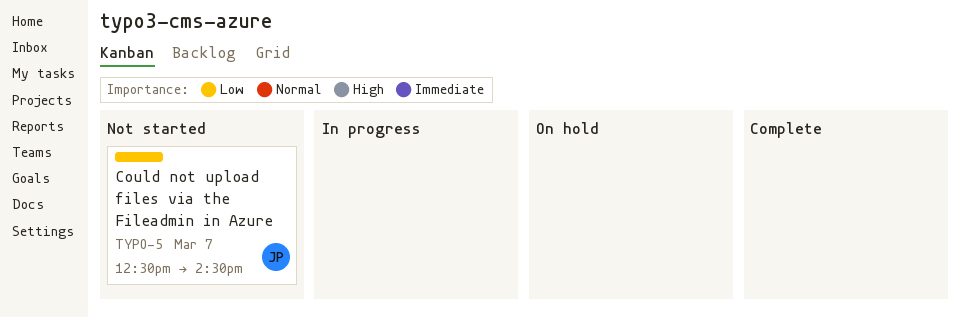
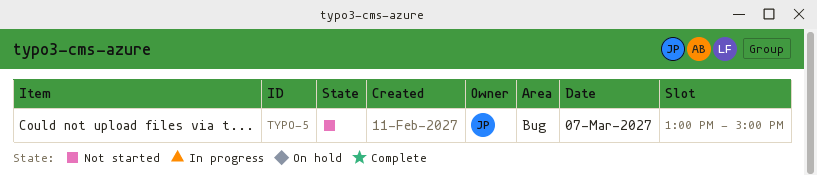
TYPO-5, begins: 12:30 -> 13:00
TYPO-5, ends: 14:30 -> 15:00

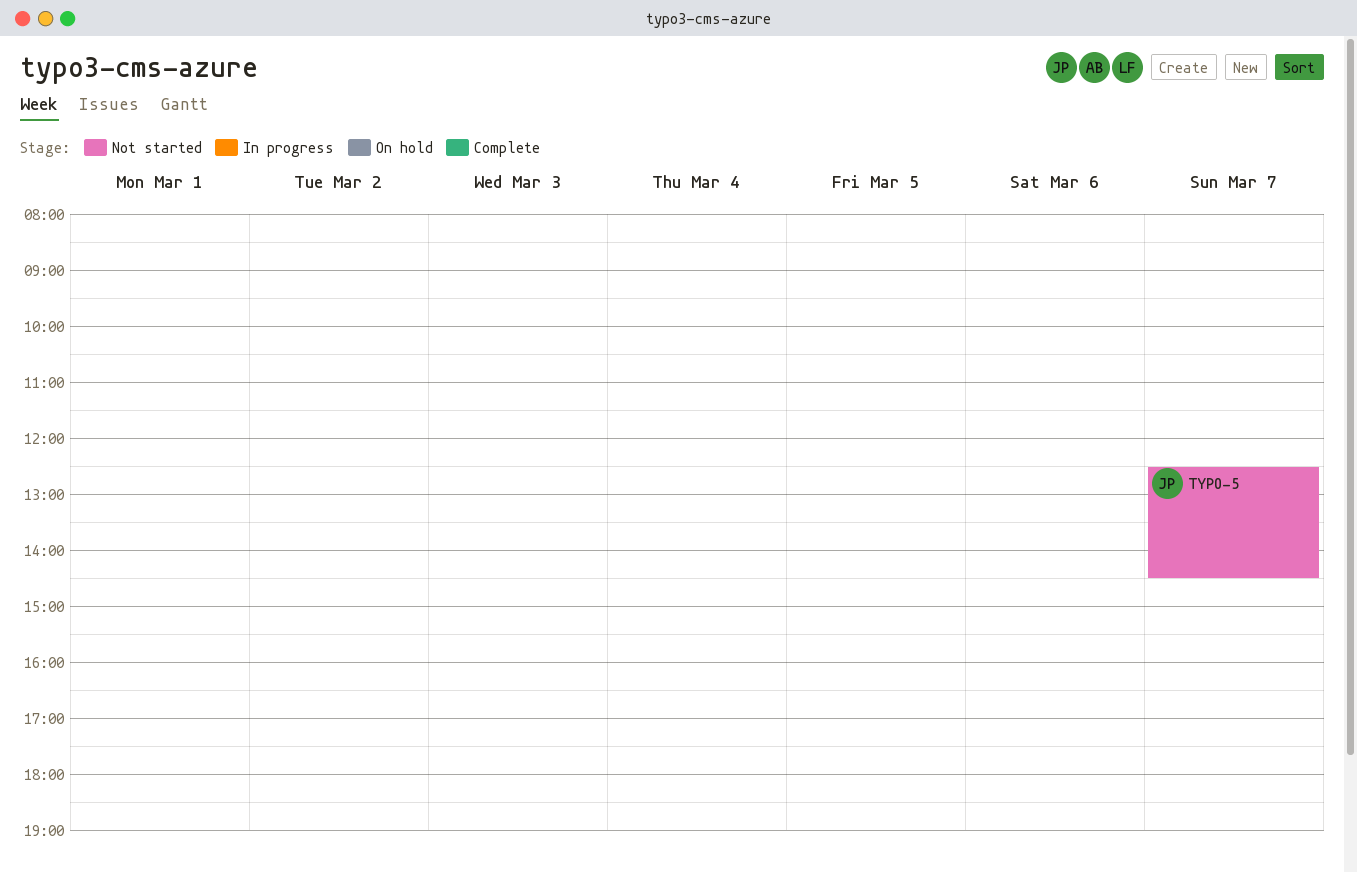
TYPO-5, begins: 13:00 -> 12:30
TYPO-5, ends: 15:00 -> 14:30

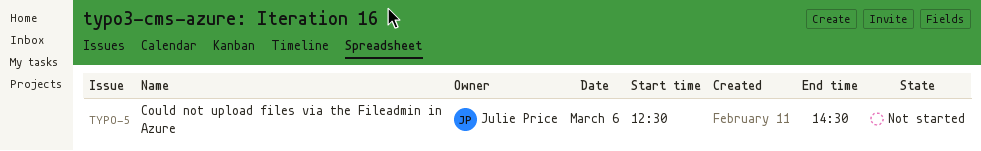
TYPO-5, day: Mar 7 -> Mar 6

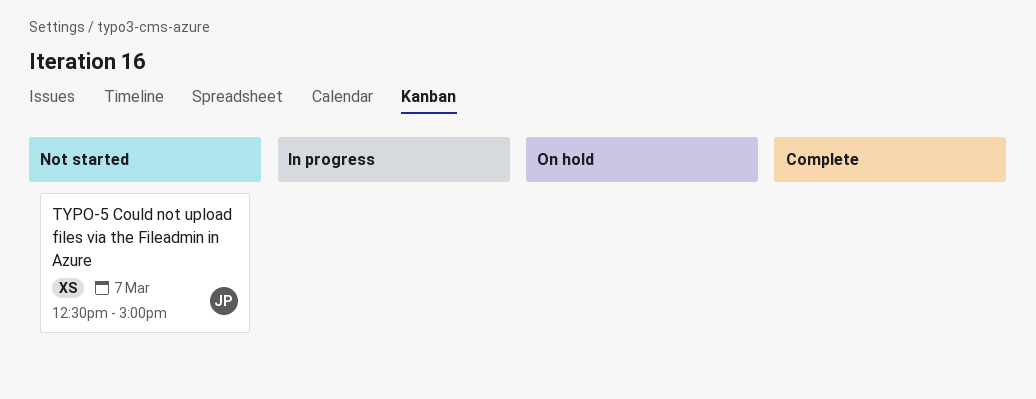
TYPO-5, day: Mar 6 -> Mar 7
TYPO-5, ends: 14:30 -> 15:00

